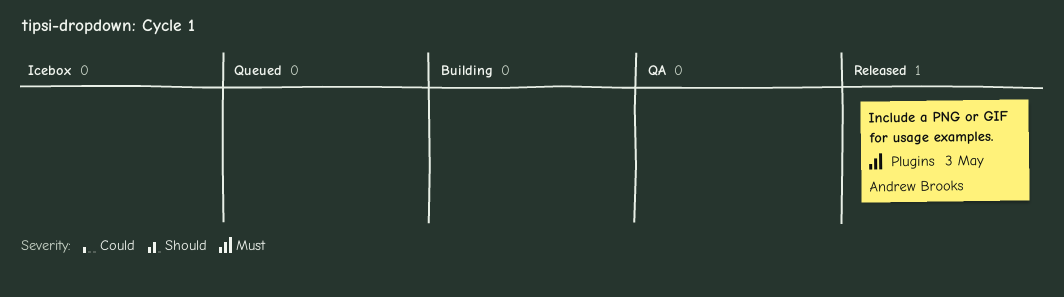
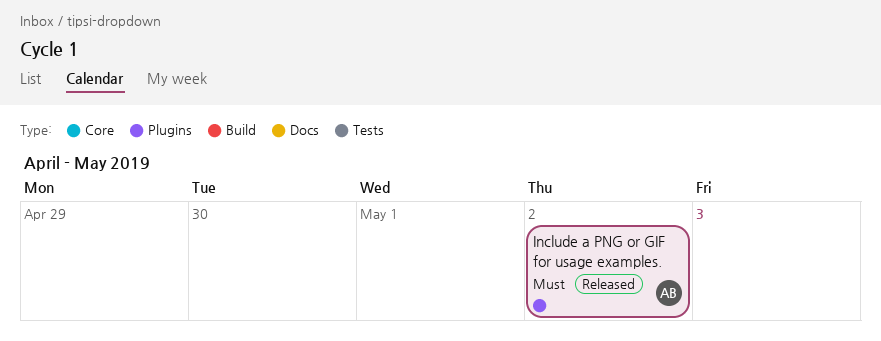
Include a PNG or GIF for usage examples., due: May 3 -> May 2

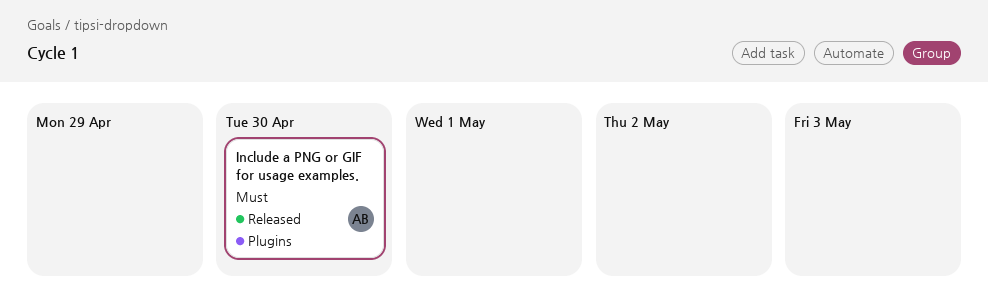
Include a PNG or GIF for usage examples., due: May 2 -> Apr 30

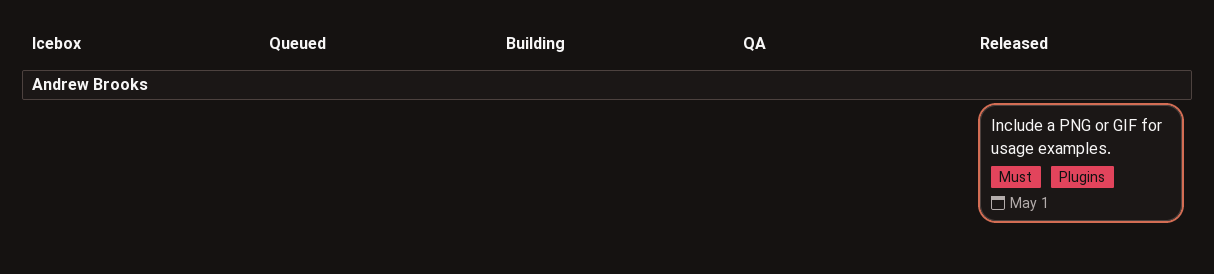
Include a PNG or GIF for usage examples., due: Apr 30 -> May 1

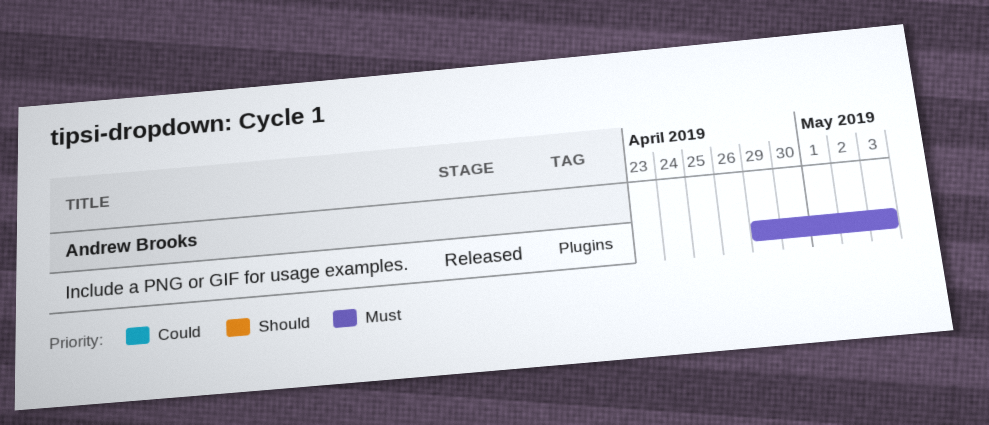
Include a PNG or GIF for usage examples., due: May 1 -> May 3

